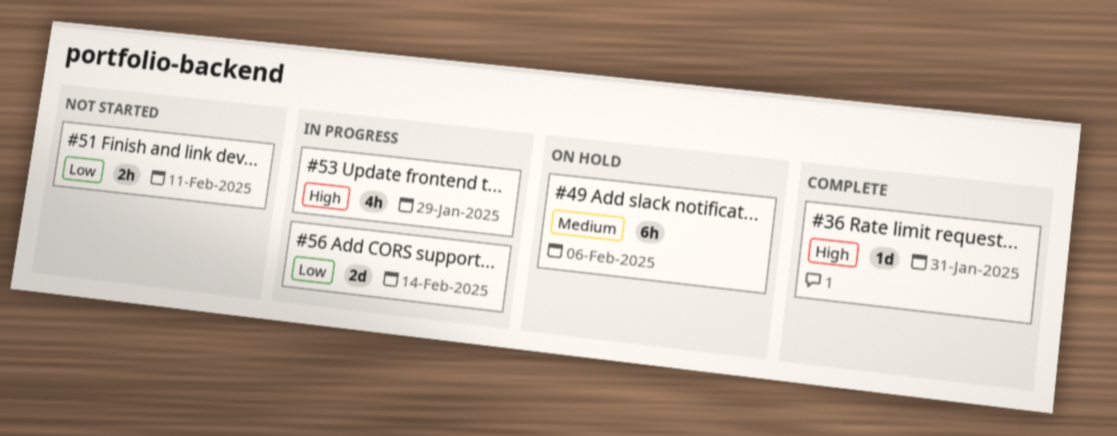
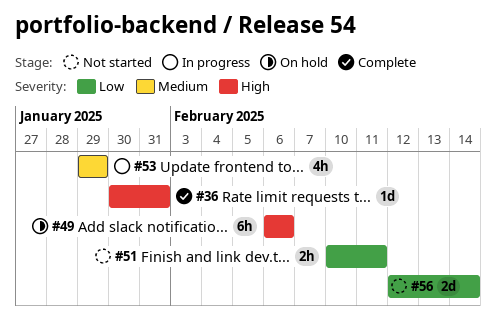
#49, priority: Medium -> High
#53, priority: High -> Medium
#56, status: In progress -> Not started

